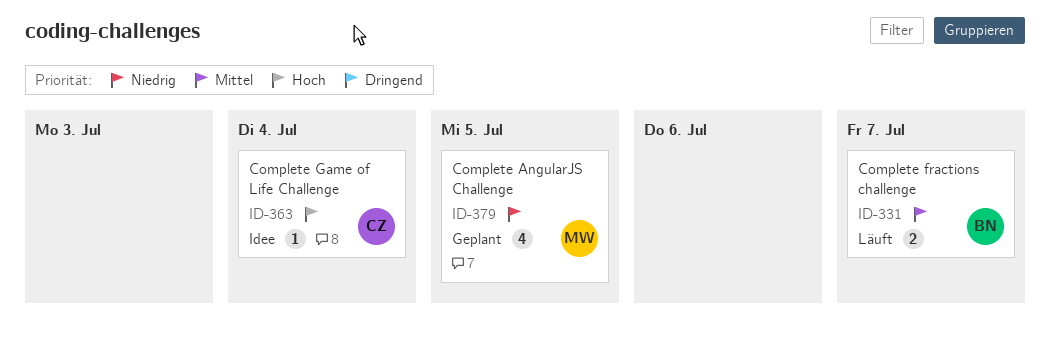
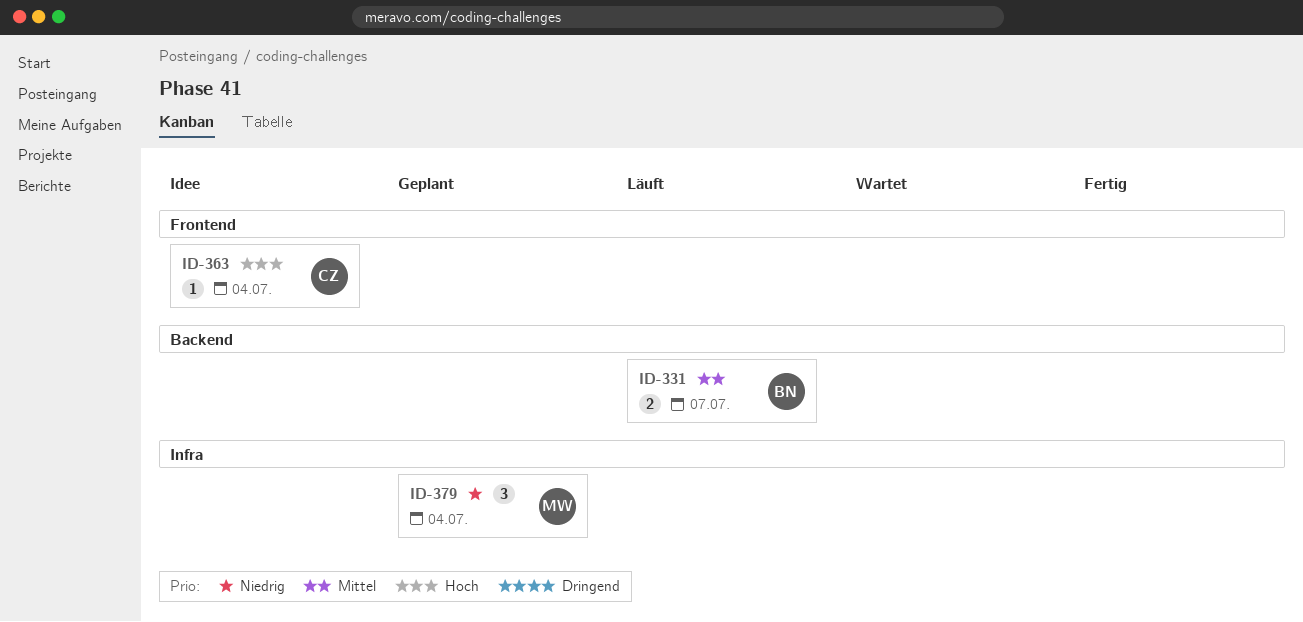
ID-379, estimate: 4 -> 3
ID-379, due: Jul 5 -> Jul 4

